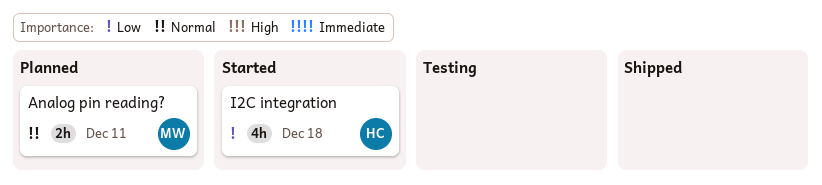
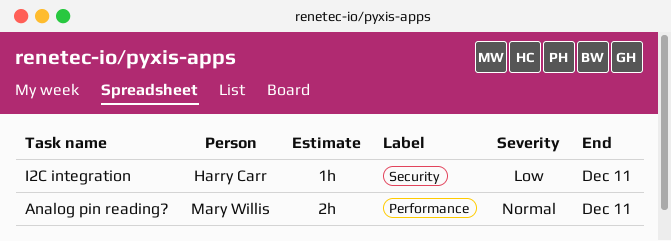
I2C integration, estimate: 4h -> 1h
I2C integration, due: Dec 18 -> Dec 11

